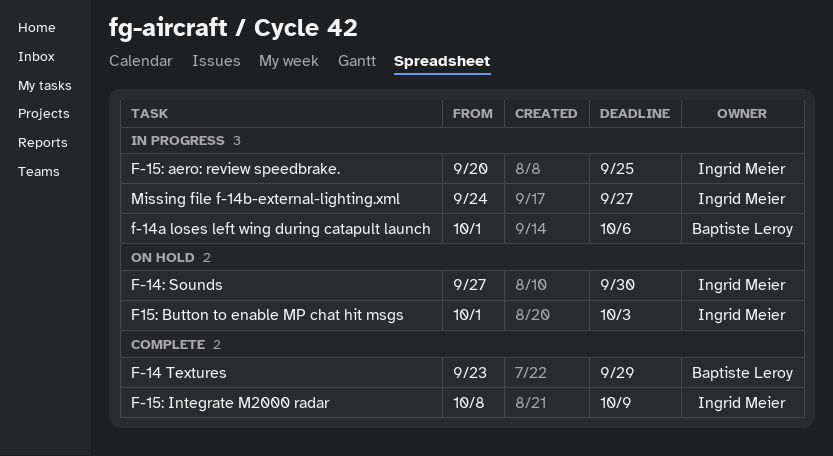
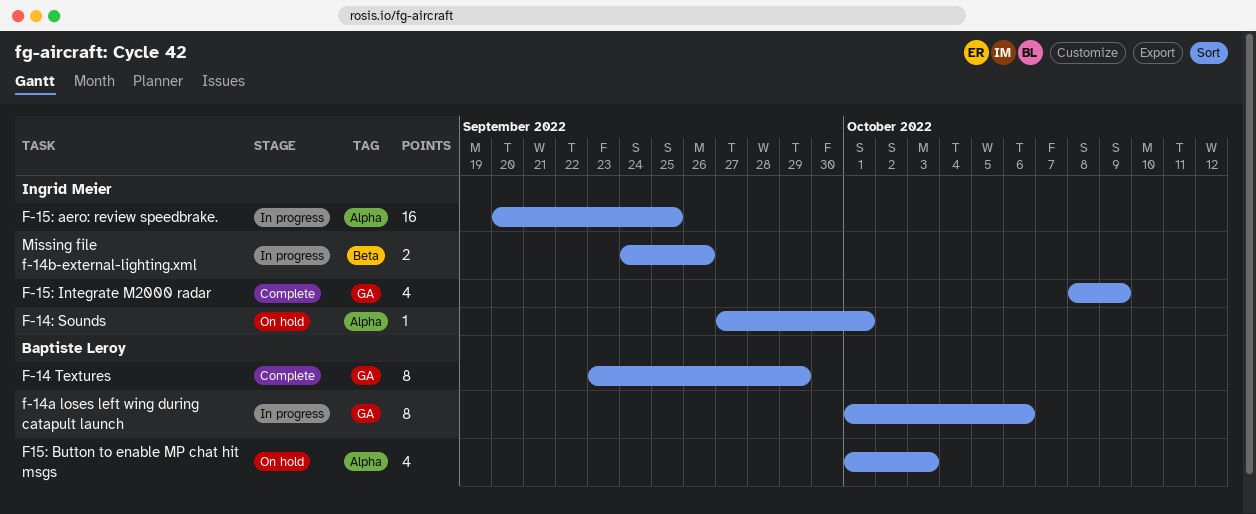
F-14: Sounds, due: Sep 30 -> Oct 1
F15: Button to enable MP chat hit msgs, owner: Ingrid Meier -> Baptiste Leroy
Missing file f-14b-external-lighting.xml, due: Sep 27 -> Sep 26

